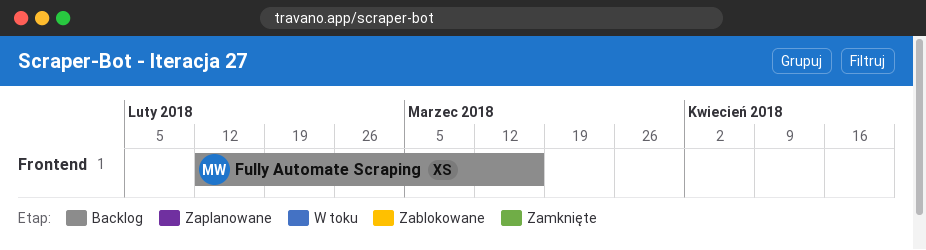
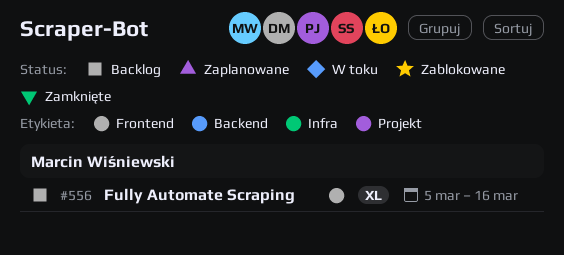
Fully Automate Scraping, estimate: XS -> XL
Fully Automate Scraping, start: Feb 12 -> Mar 5

